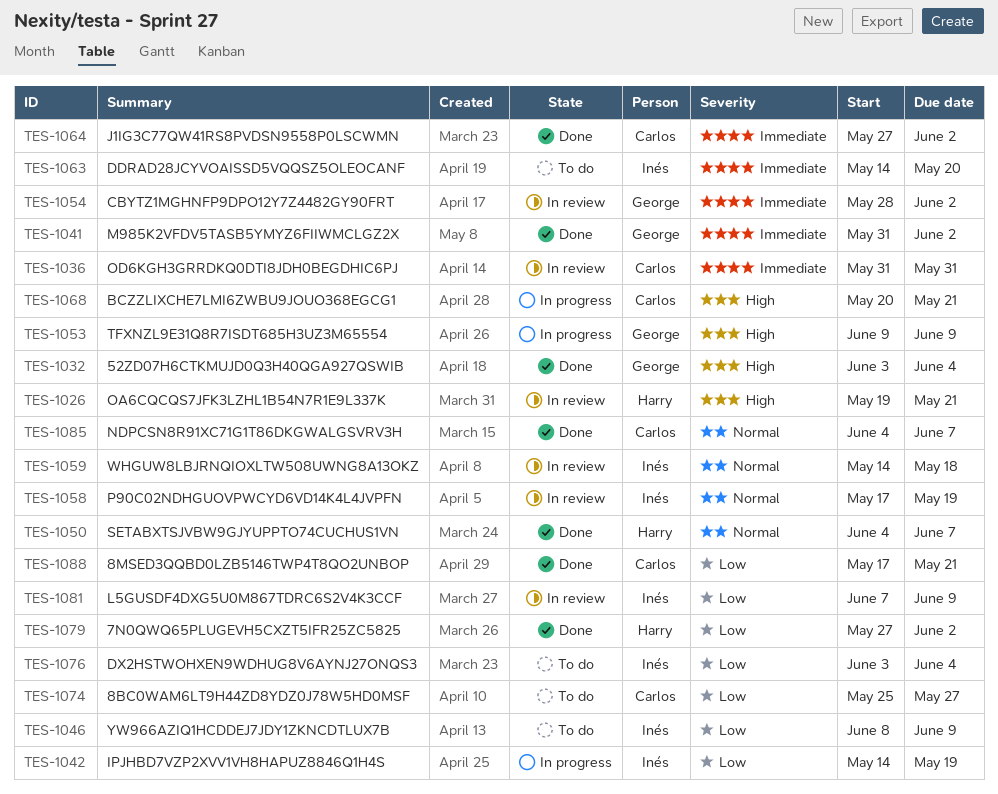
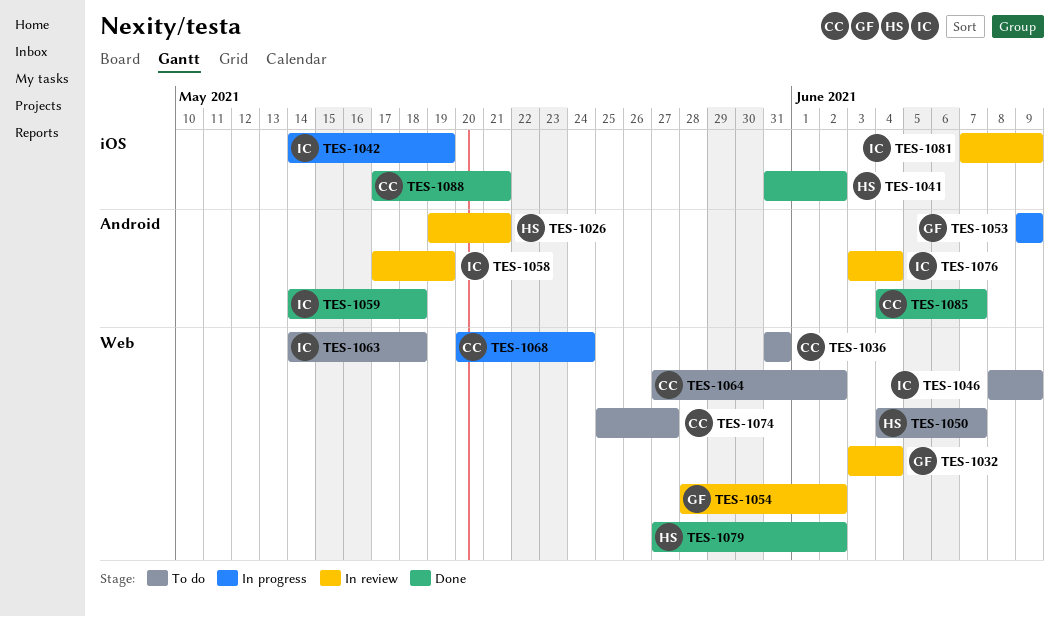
TES-1032, status: Done -> In review
TES-1036, status: In review -> To do
TES-1041, owner: George -> Harry
TES-1050, status: Done -> To do
TES-1059, status: In review -> Done
TES-1063, due: May 20 -> May 18
TES-1064, status: Done -> To do
TES-1068, due: May 21 -> May 24
TES-1076, status: To do -> In review

